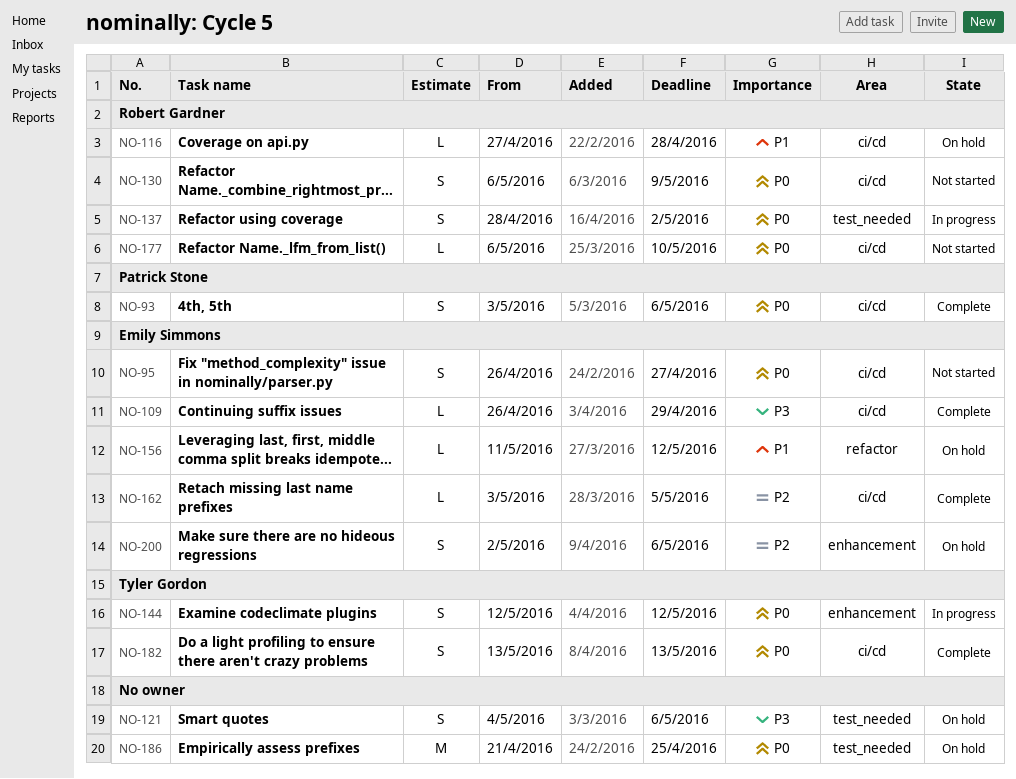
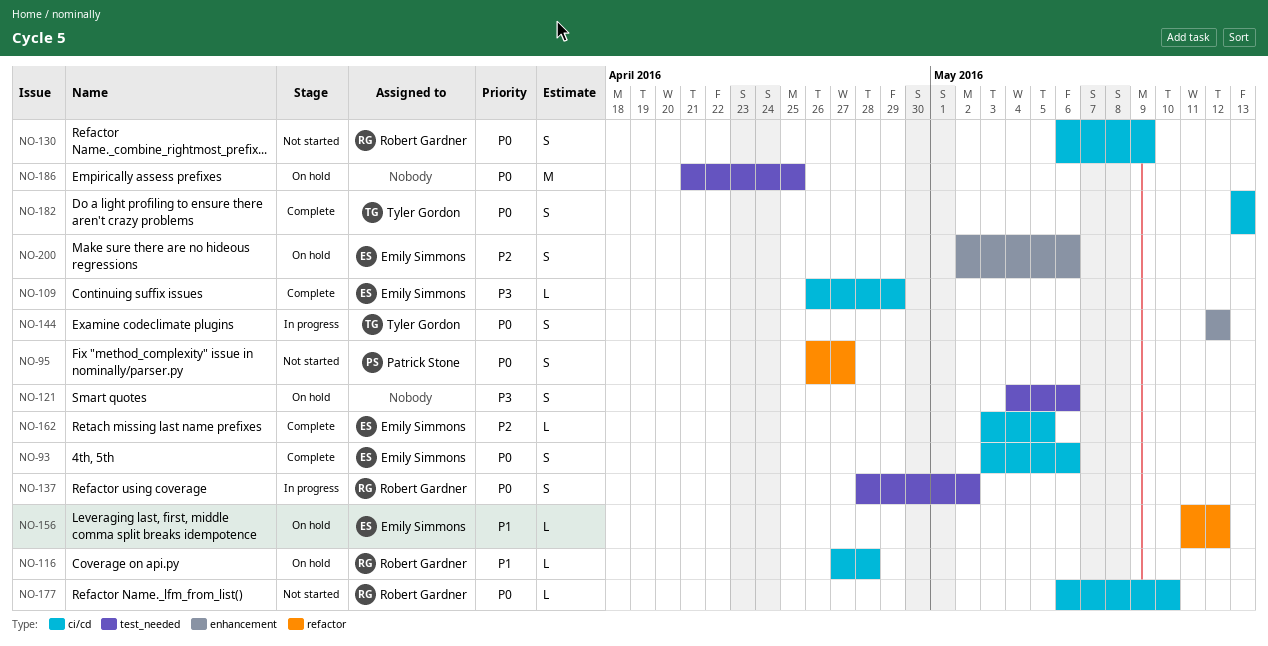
NO-93, owner: Patrick Stone -> Emily Simmons
NO-95, owner: Emily Simmons -> Patrick Stone
NO-95, label: ci/cd -> refactor

